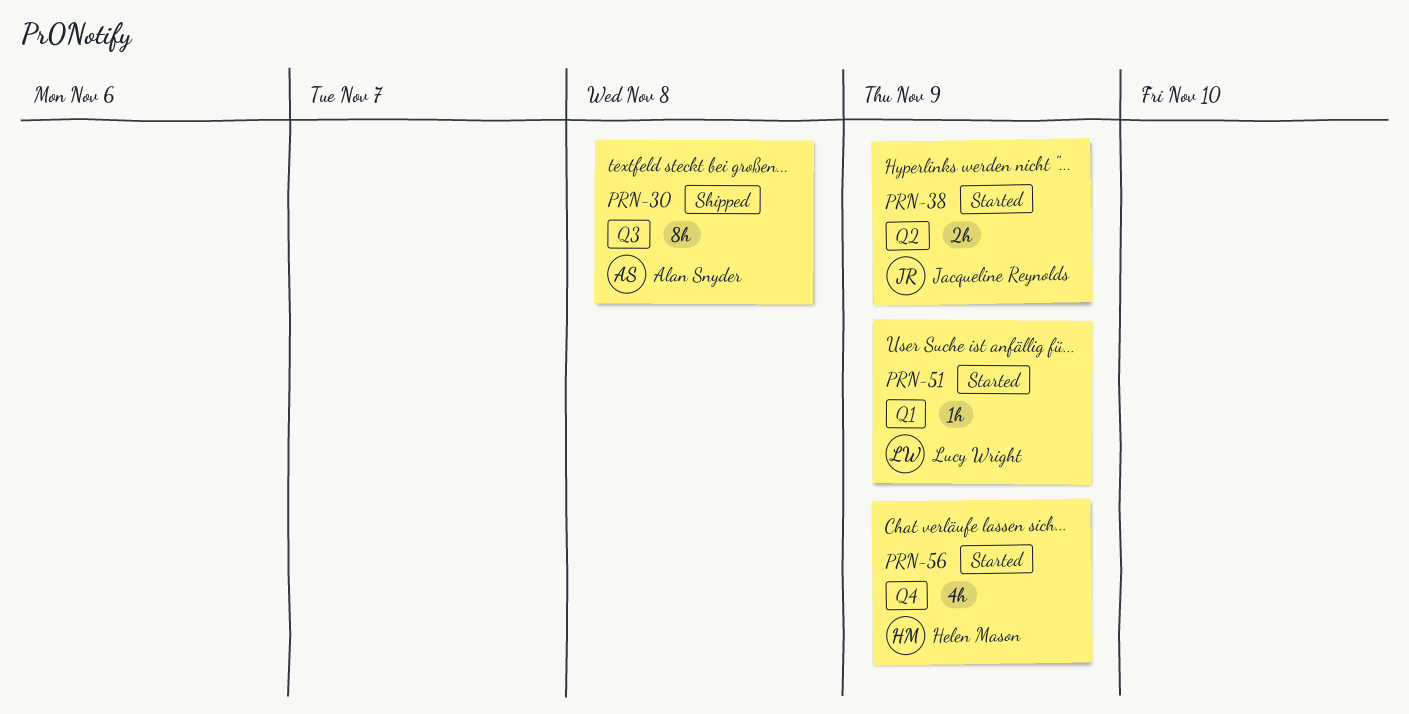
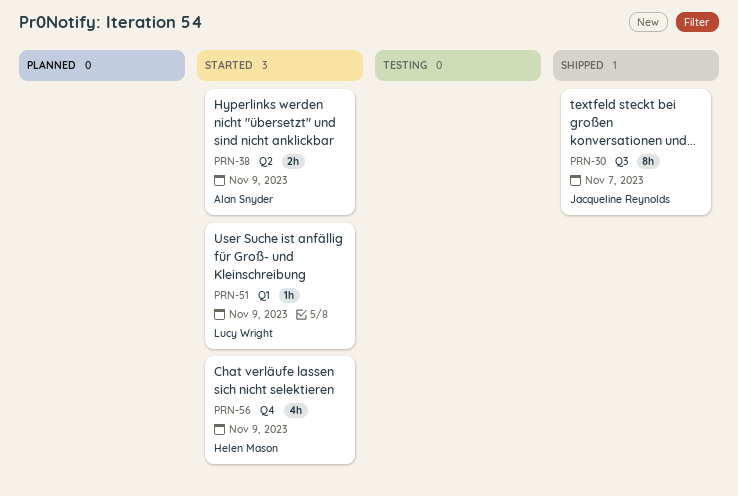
PRN-30, owner: Alan Snyder -> Jacqueline Reynolds
PRN-30, due: Nov 8 -> Nov 7
PRN-38, owner: Jacqueline Reynolds -> Alan Snyder

